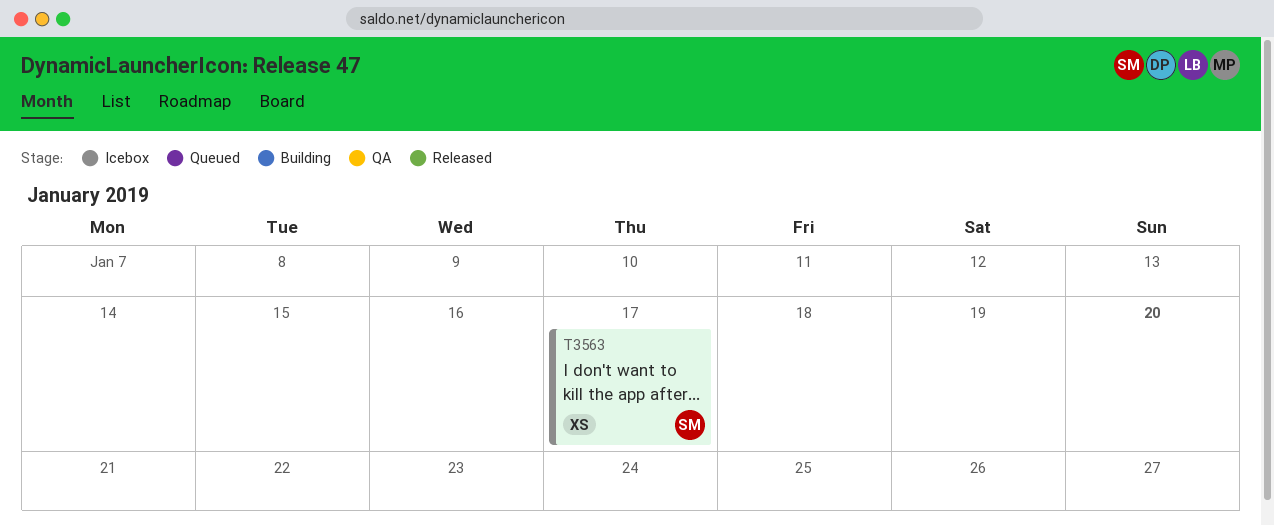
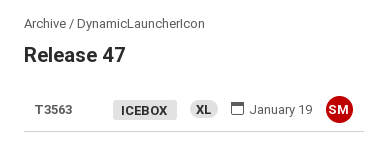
T3563, estimate: XS -> XL
T3563, due: Jan 17 -> Jan 19

